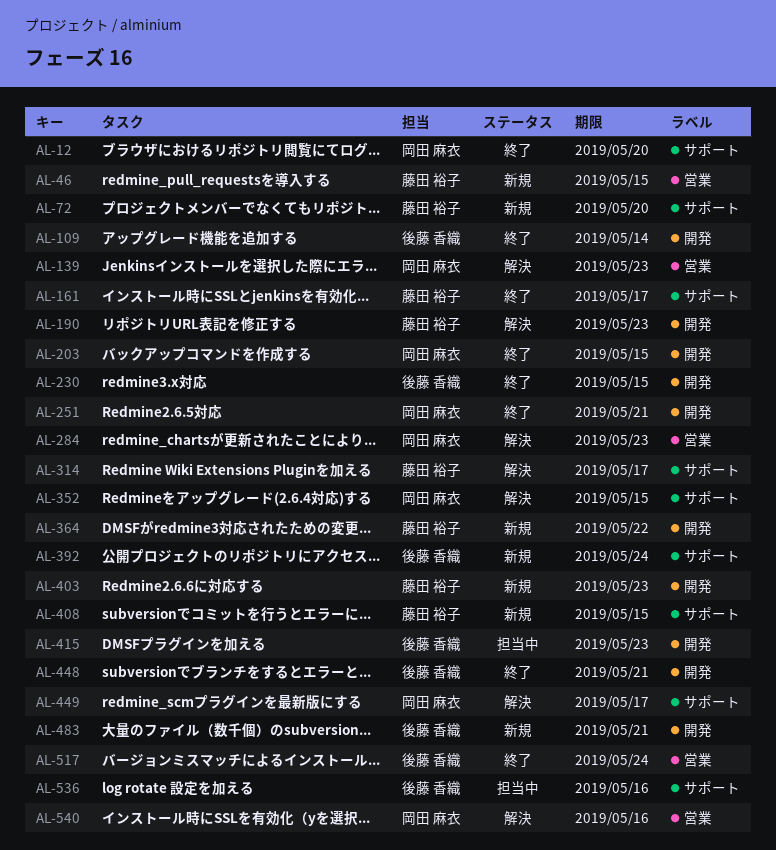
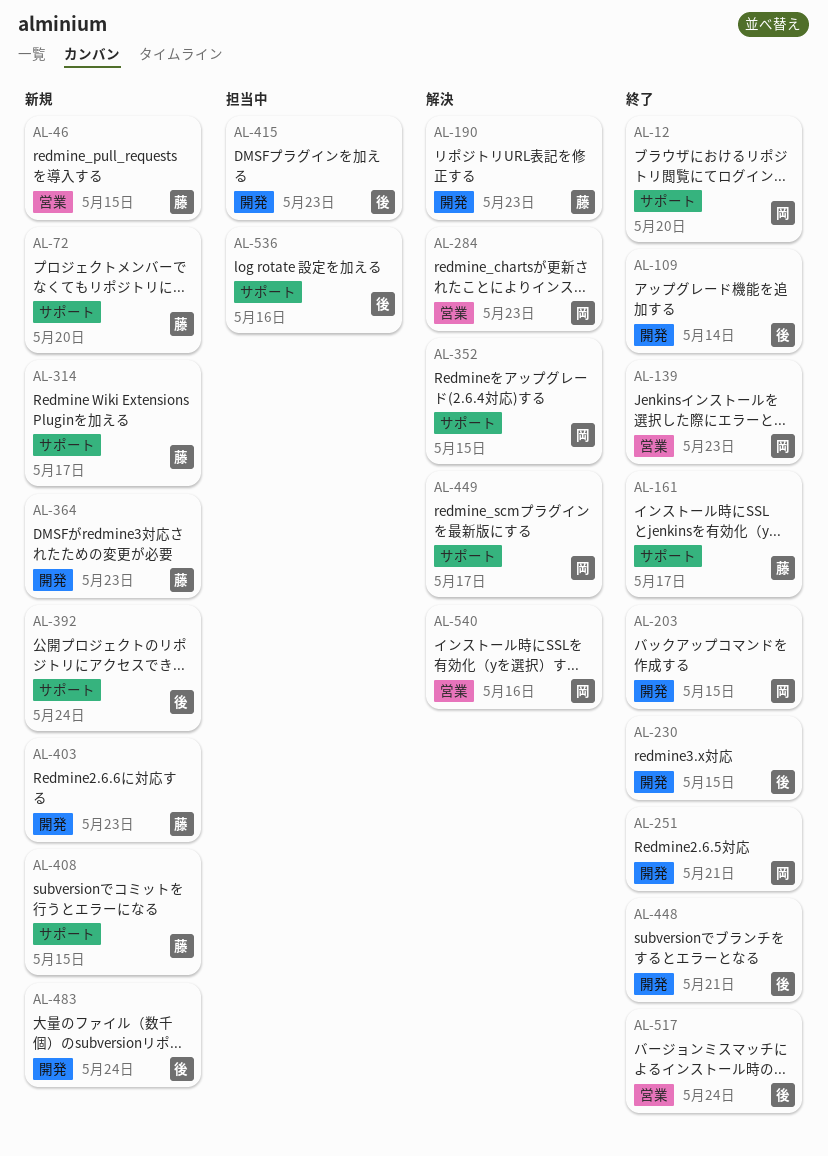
AL-139, status: 解決 -> 終了
AL-314, status: 解決 -> 新規
AL-364, due: May 22 -> May 23
AL-483, due: May 21 -> May 24

